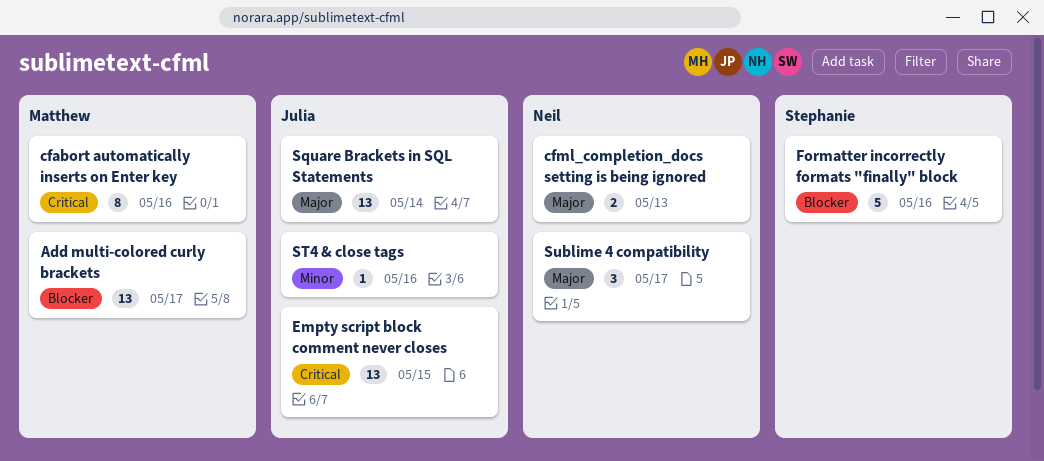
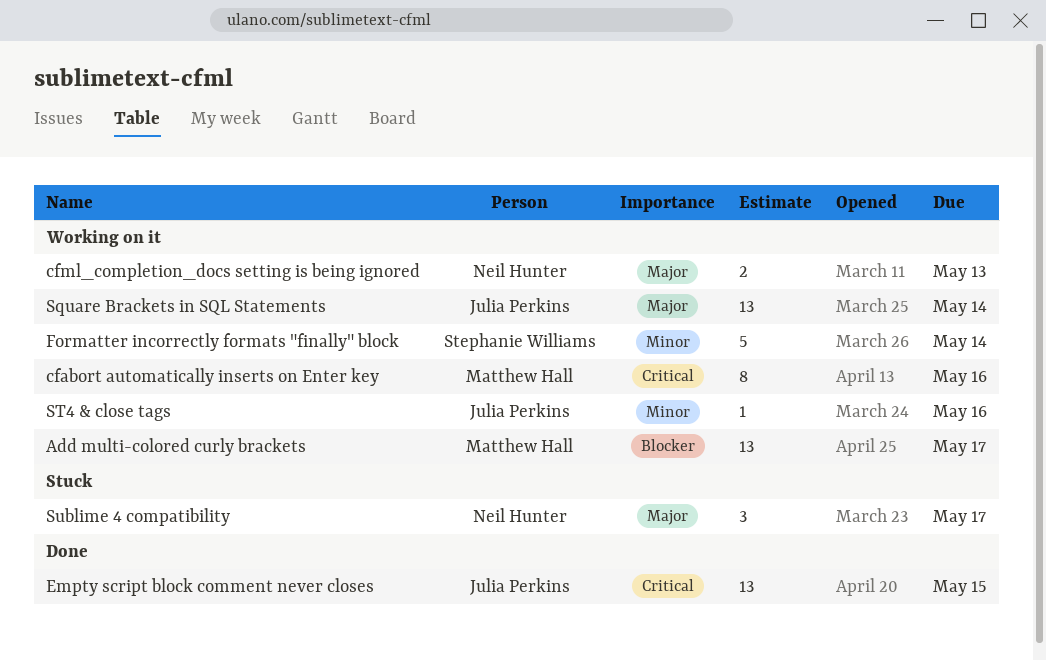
Formatter incorrectly formats "finally" block, priority: Blocker -> Minor
Formatter incorrectly formats "finally" block, due: May 16 -> May 14

